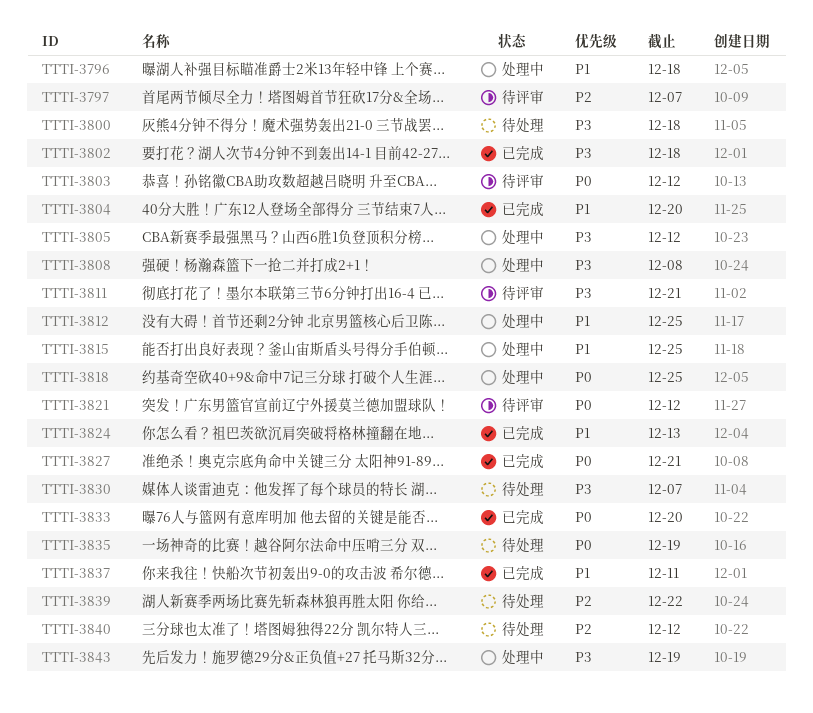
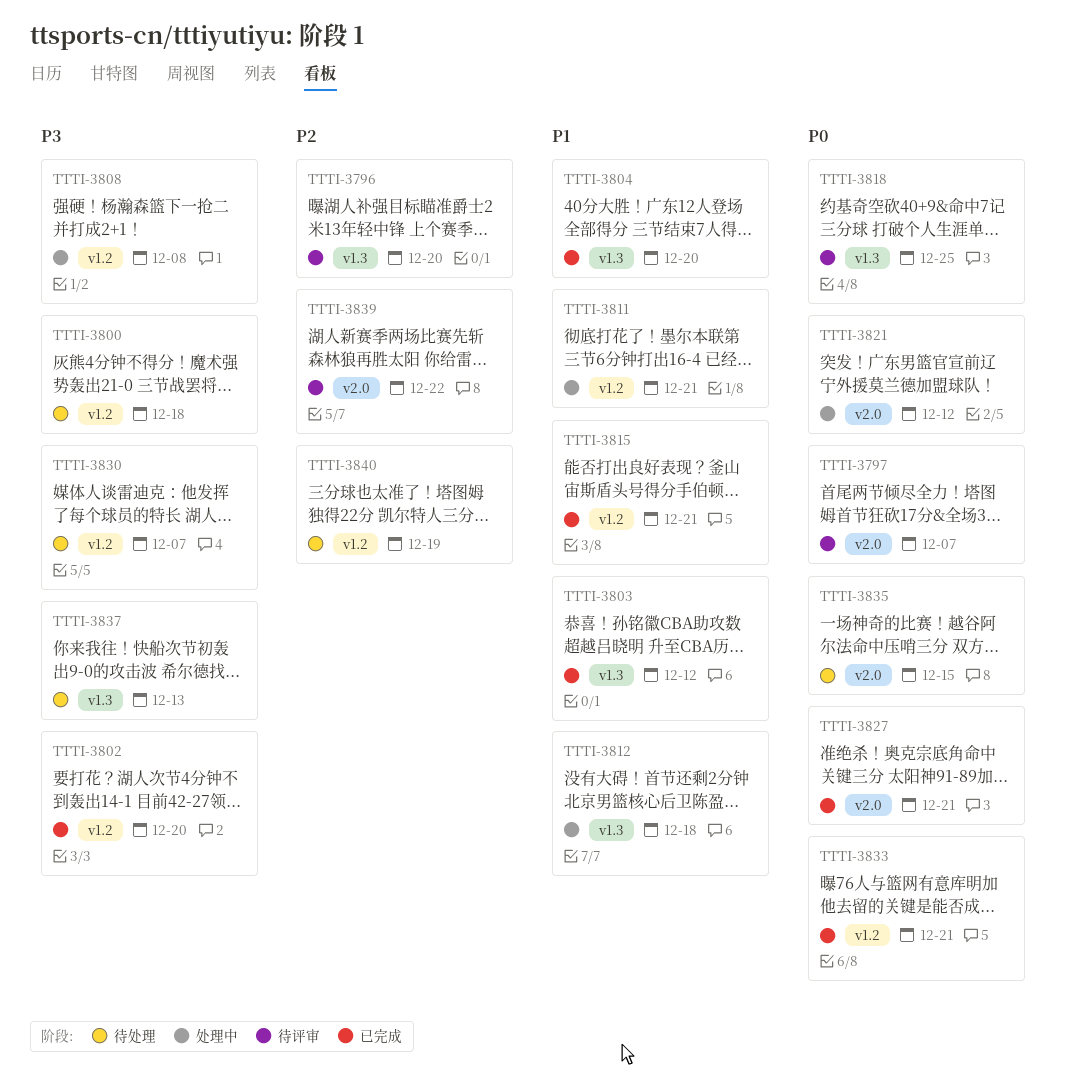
TTTI-3796, status: 处理中 -> 待评审
TTTI-3796, priority: P1 -> P2
TTTI-3796, due: Dec 18 -> Dec 20
TTTI-3797, priority: P2 -> P0
TTTI-3802, due: Dec 18 -> Dec 20
TTTI-3803, status: 待评审 -> 已完成
TTTI-3803, priority: P0 -> P1
TTTI-3805: present -> none
TTTI-3811, status: 待评审 -> 处理中
TTTI-3811, priority: P3 -> P1
TTTI-3812, due: Dec 25 -> Dec 18
TTTI-3815, status: 处理中 -> 已完成
TTTI-3815, due: Dec 25 -> Dec 21
TTTI-3818, status: 处理中 -> 待评审
TTTI-3821, status: 待评审 -> 处理中
TTTI-3824: present -> none
TTTI-3833, due: Dec 20 -> Dec 21
TTTI-3835, due: Dec 19 -> Dec 15
TTTI-3837, status: 已完成 -> 待处理
TTTI-3837, priority: P1 -> P3
TTTI-3837, due: Dec 11 -> Dec 13
TTTI-3839, status: 待处理 -> 待评审
TTTI-3840, due: Dec 12 -> Dec 19
TTTI-3843: present -> none

